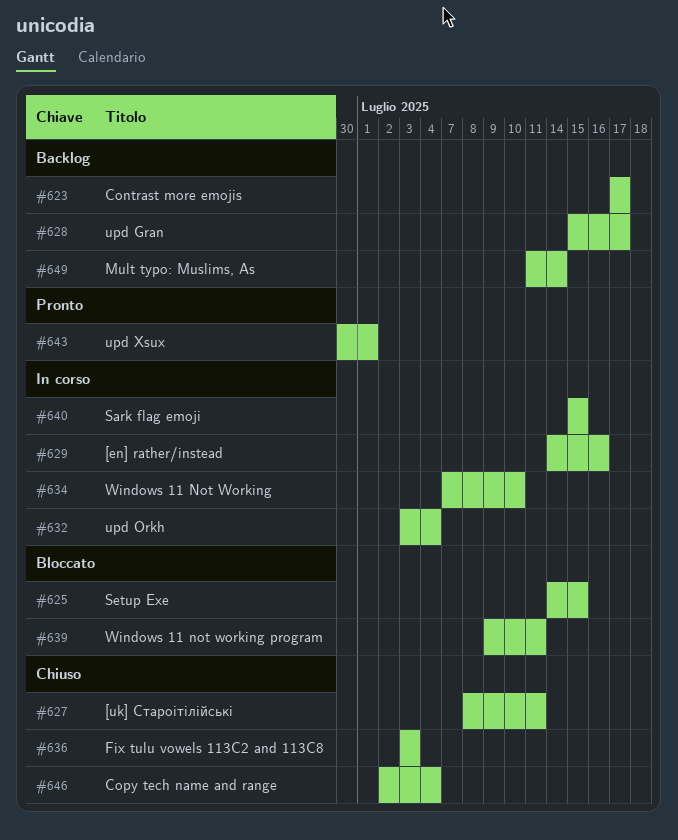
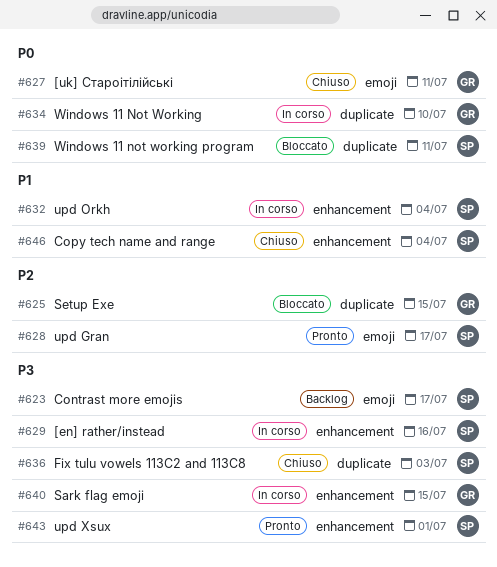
#628, status: Backlog -> Pronto
#649: present -> none

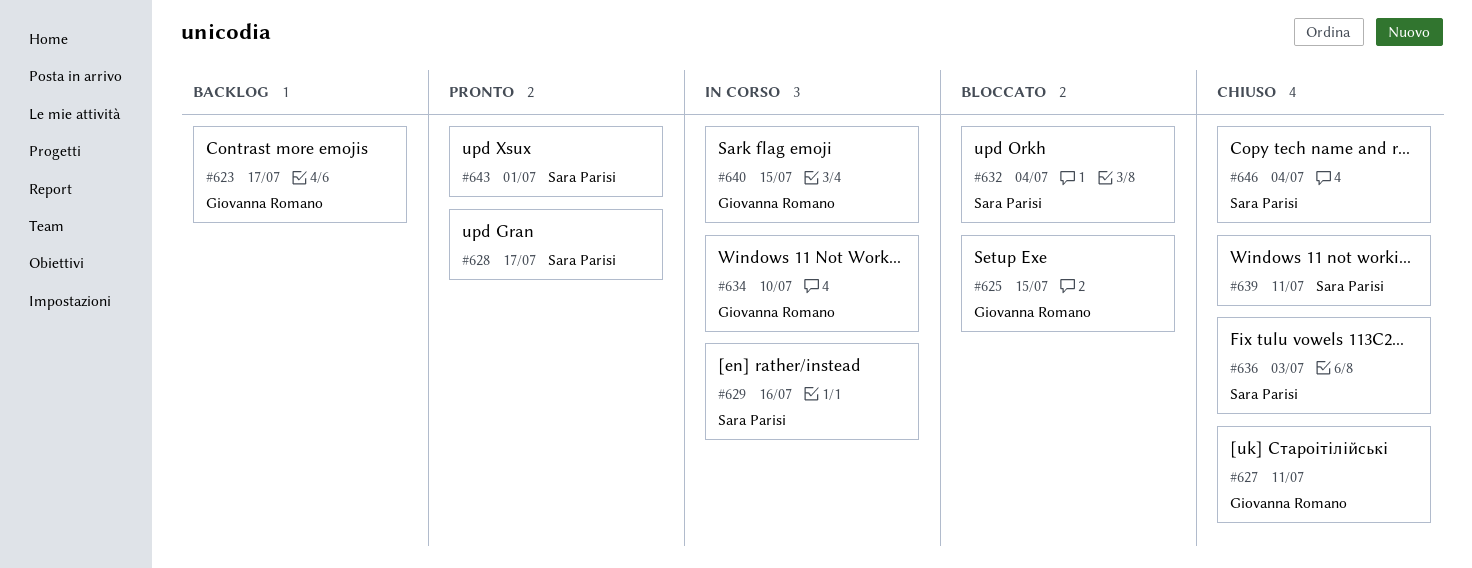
#623, owner: Sara Parisi -> Giovanna Romano
#632, status: In corso -> Bloccato
#639, status: Bloccato -> Chiuso

